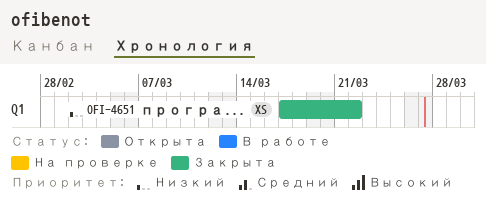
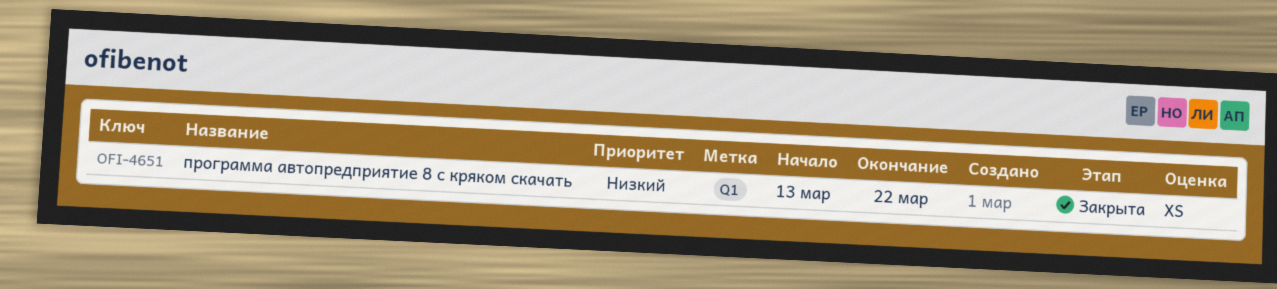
OFI-4651, start: Mar 17 -> Mar 13

